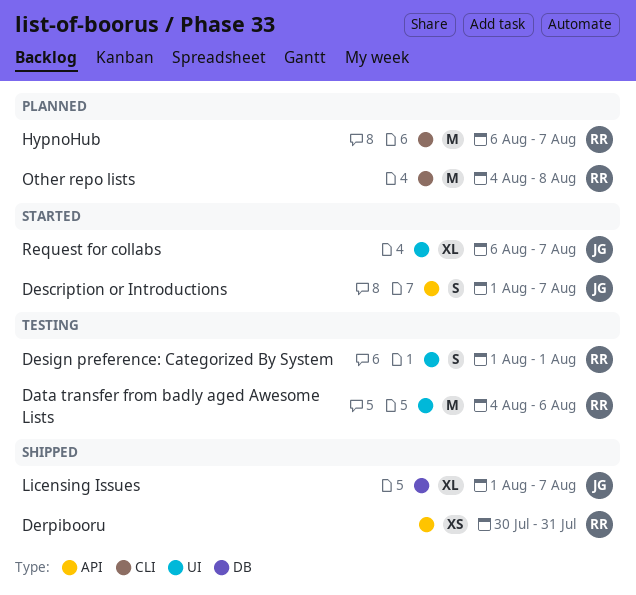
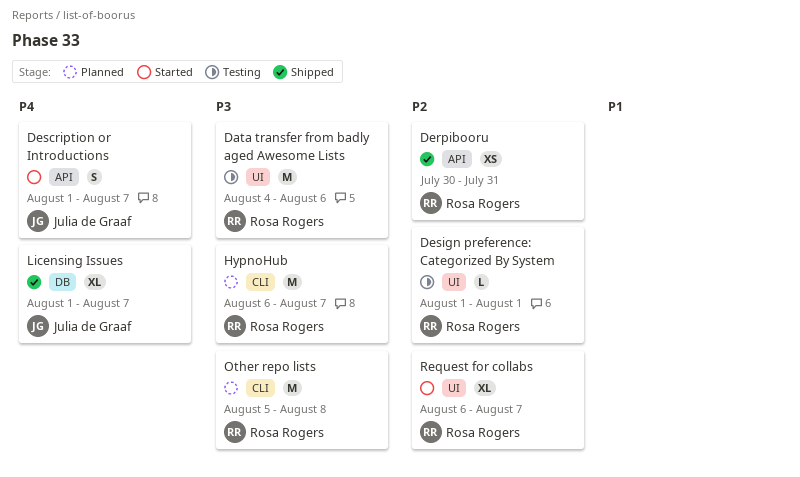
Design preference: Categorized By System, estimate: S -> L
Other repo lists, start: Aug 4 -> Aug 5
Request for collabs, owner: Julia de Graaf -> Rosa Rogers

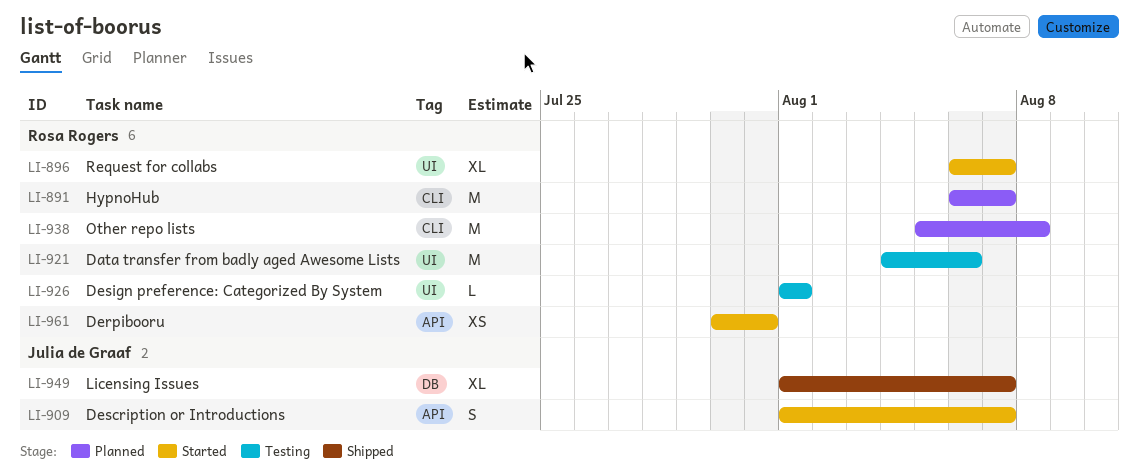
Derpibooru, status: Shipped -> Started

